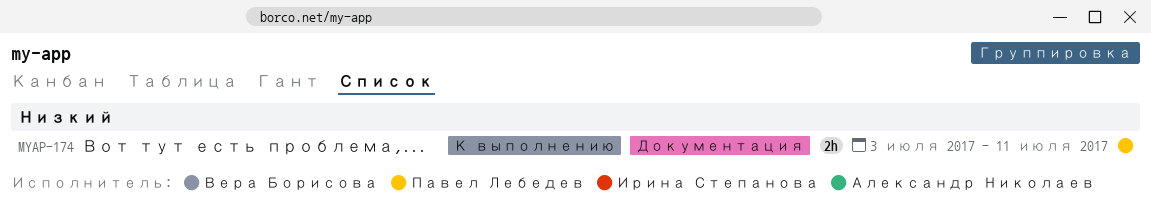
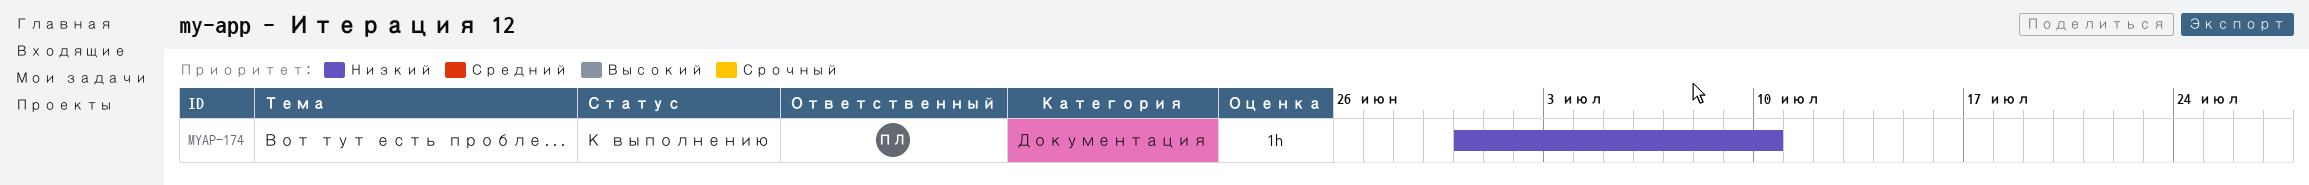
MYAP-174, estimate: 2h -> 1h
MYAP-174, start: Jul 3 -> Jun 30
MYAP-174, due: Jul 11 -> Jul 10

